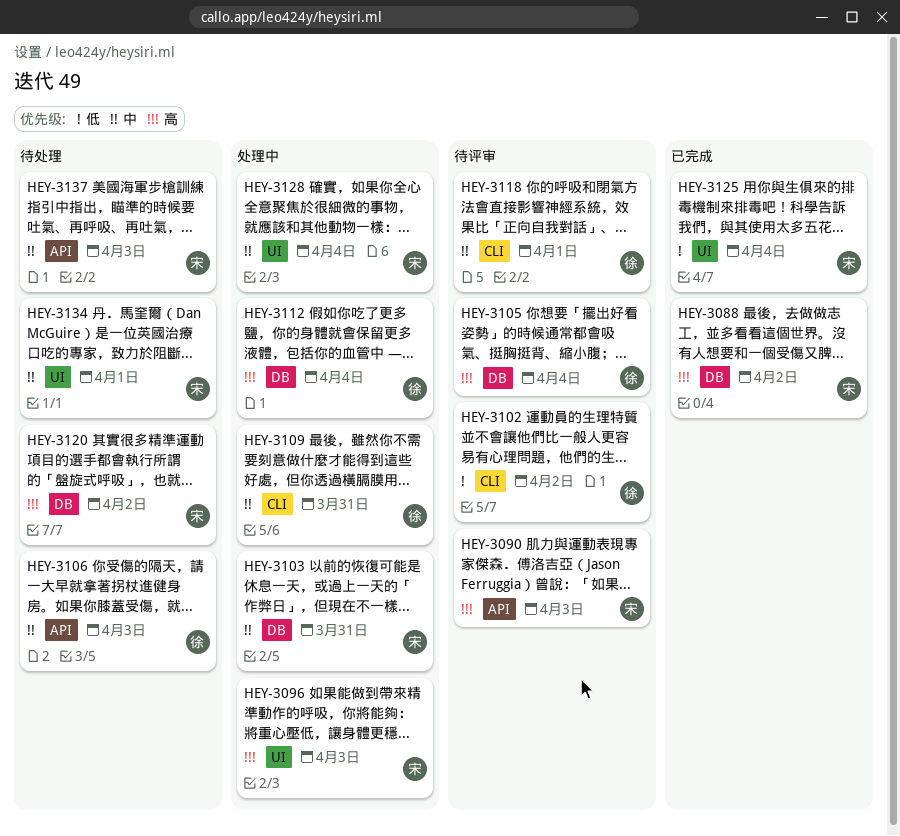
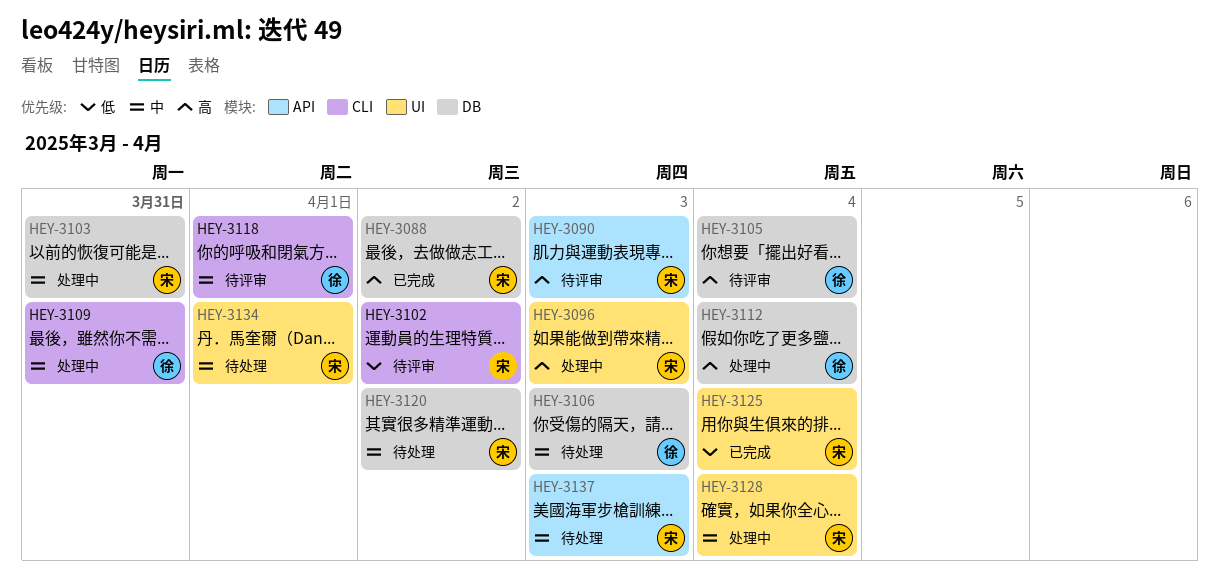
HEY-3102, owner: 徐 -> 宋
HEY-3106, label: API -> DB
HEY-3120, priority: 高 -> 中

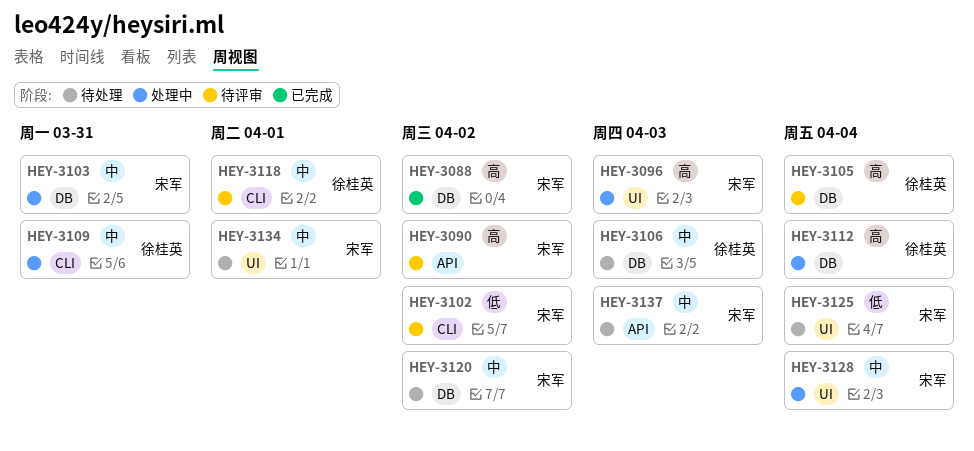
HEY-3090, due: Apr 3 -> Apr 2
HEY-3125, status: 已完成 -> 待处理

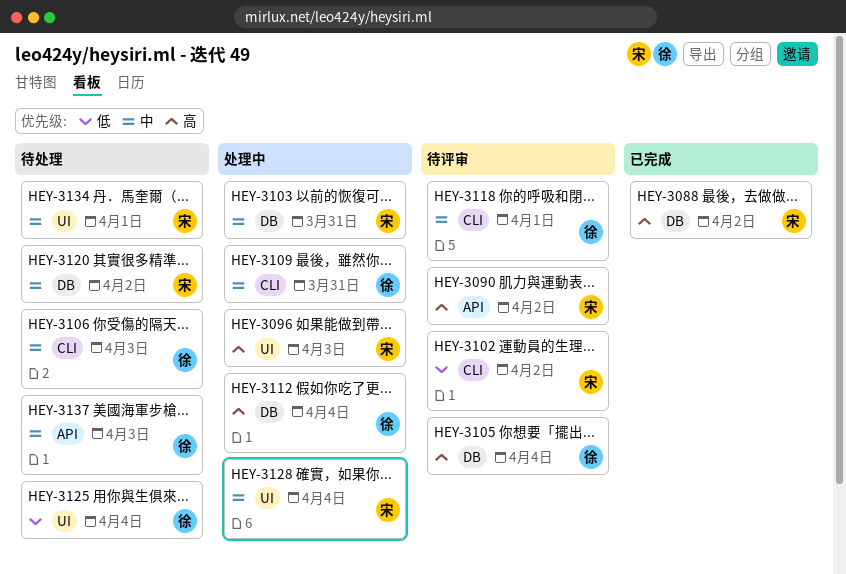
HEY-3106, label: DB -> CLI
HEY-3125, owner: 宋军 -> 徐桂英
HEY-3137, owner: 宋军 -> 徐桂英

